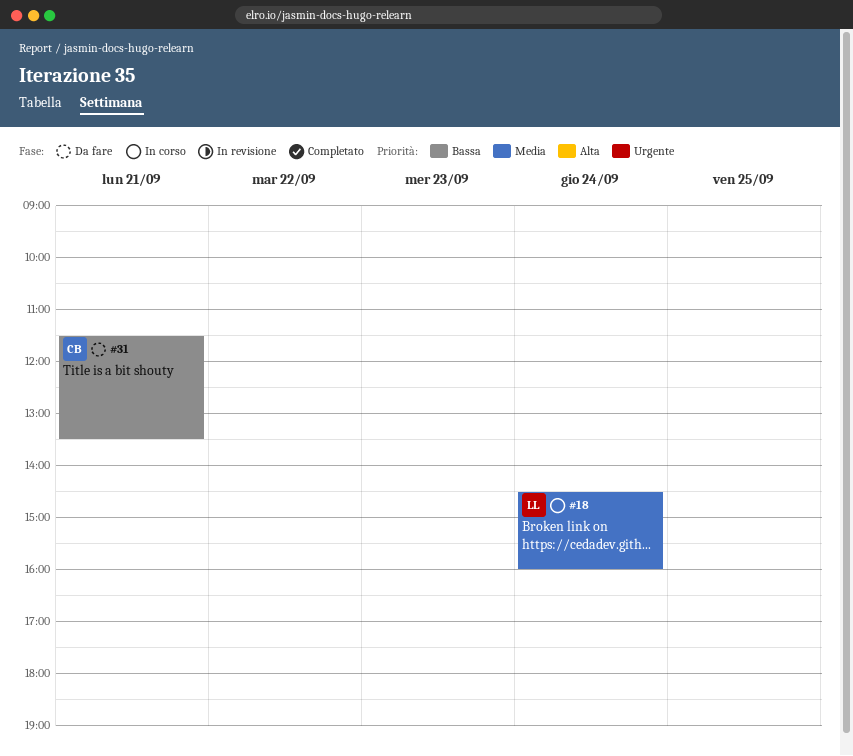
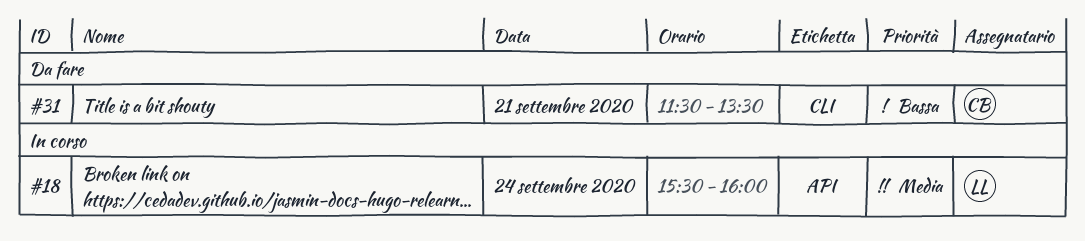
#18, begins: 14:30 -> 15:30

